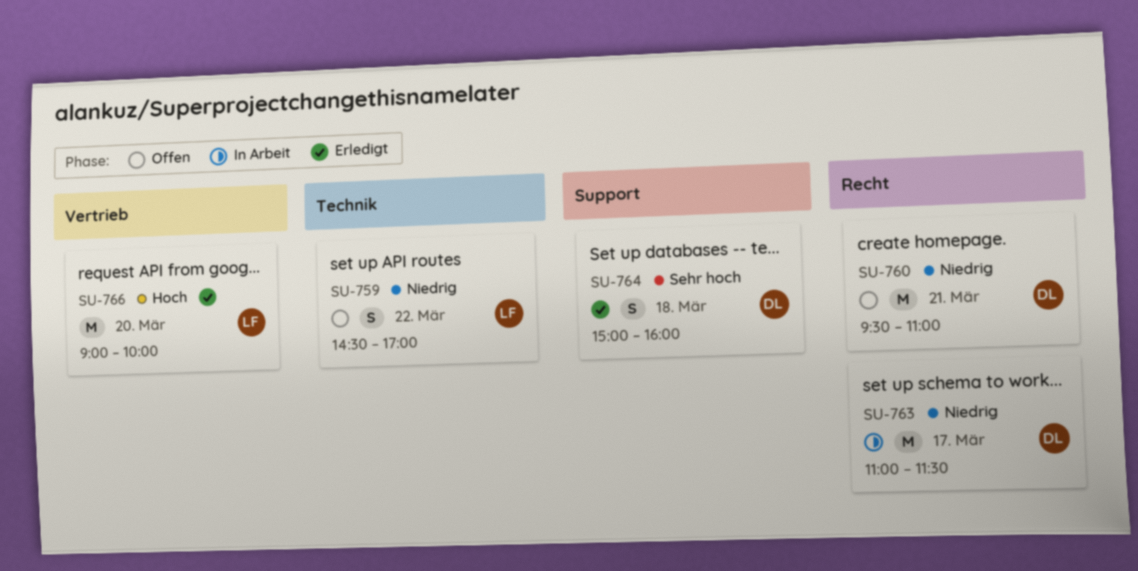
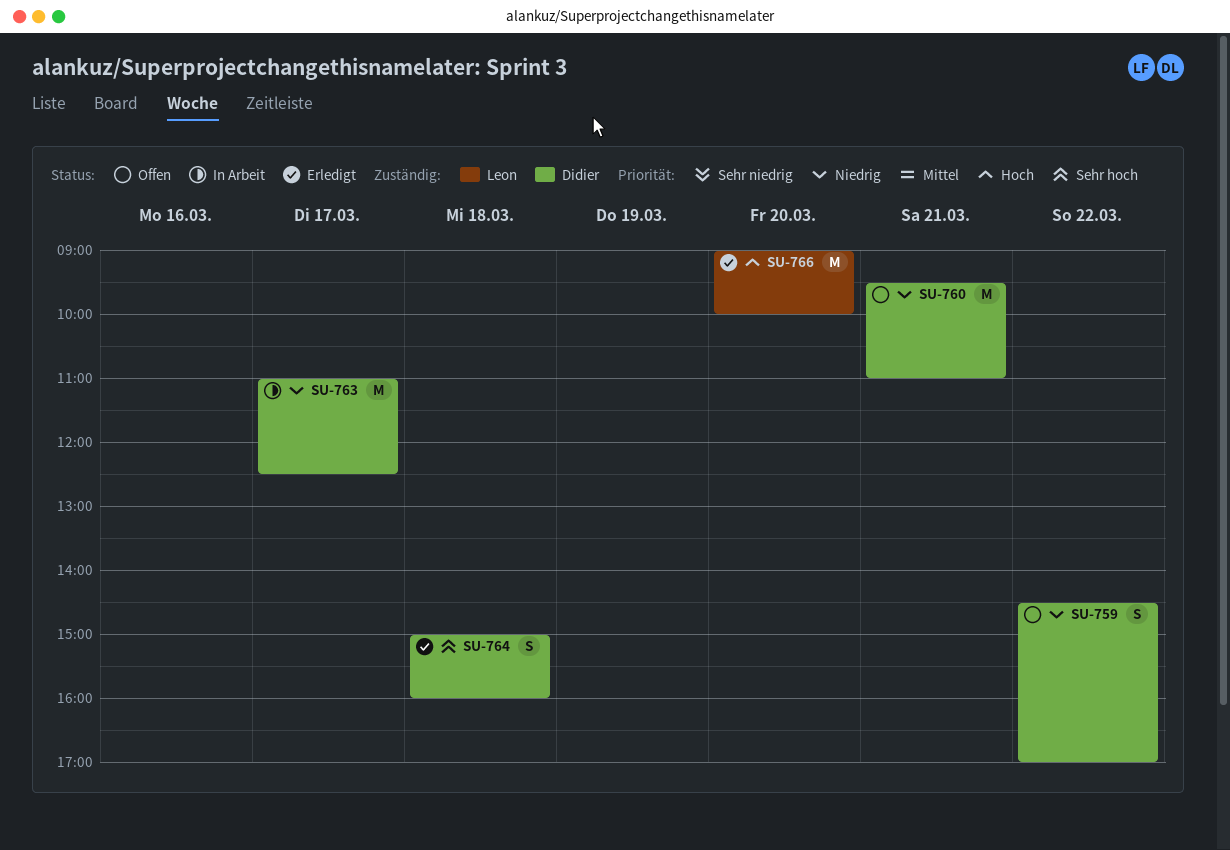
SU-759, owner: Leon -> Didier
SU-763, ends: 11:30 -> 12:30

